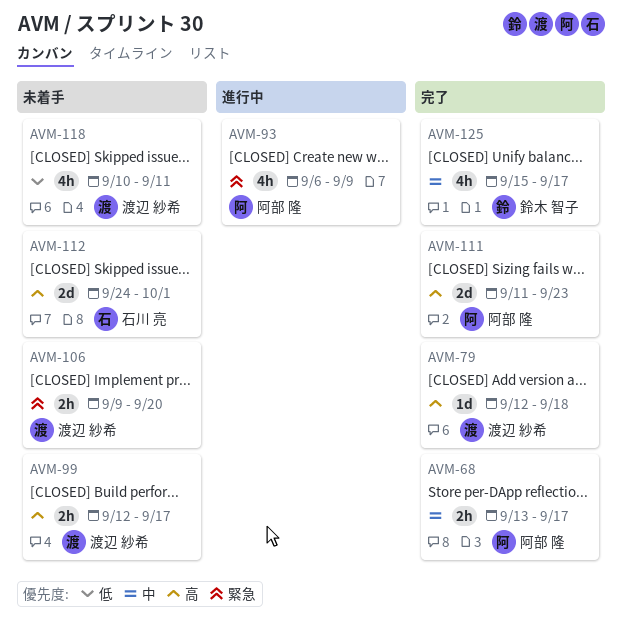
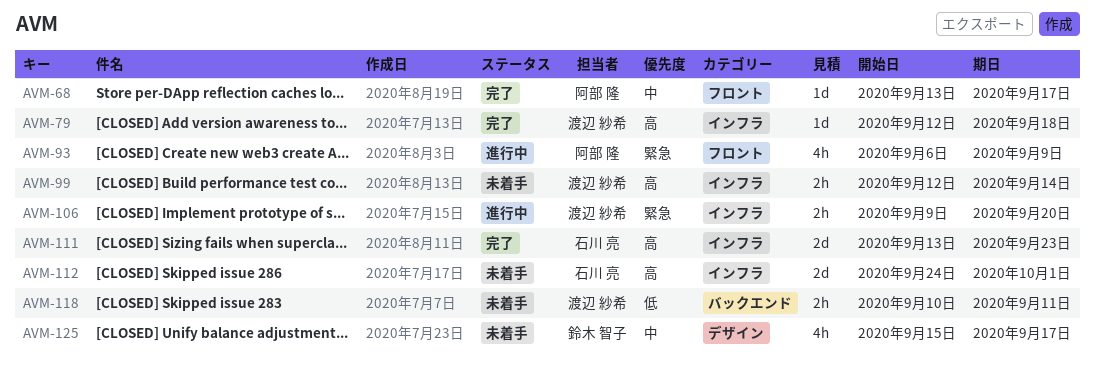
AVM-68, estimate: 2h -> 1d
AVM-99, due: Sep 17 -> Sep 14
AVM-106, status: 未着手 -> 進行中
AVM-111, owner: 阿部 隆 -> 石川 亮
AVM-111, start: Sep 11 -> Sep 13
AVM-118, estimate: 4h -> 2h
AVM-125, status: 完了 -> 未着手

